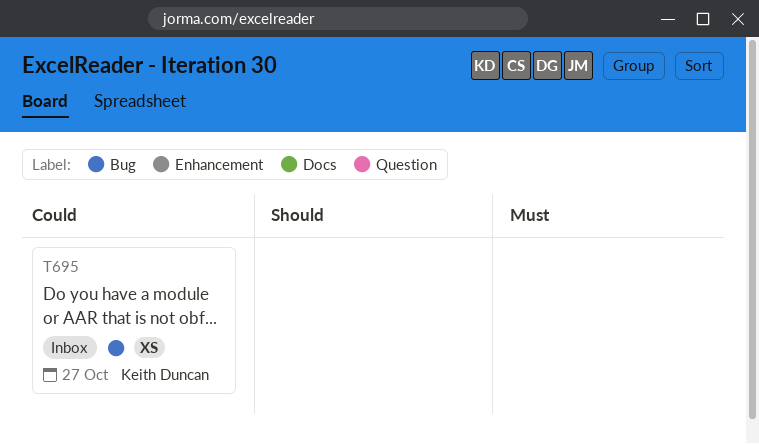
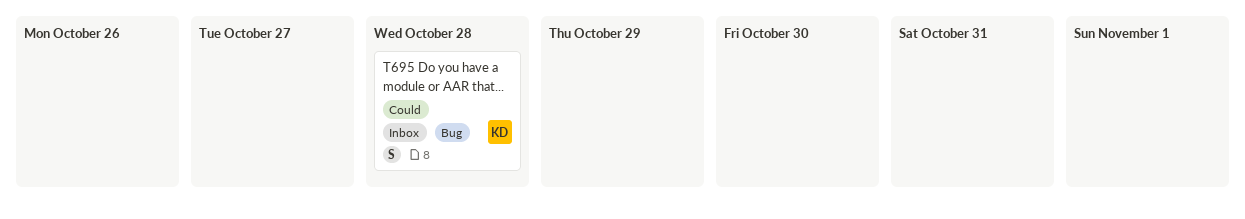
T695, estimate: XS -> S
T695, due: Oct 27 -> Oct 28

